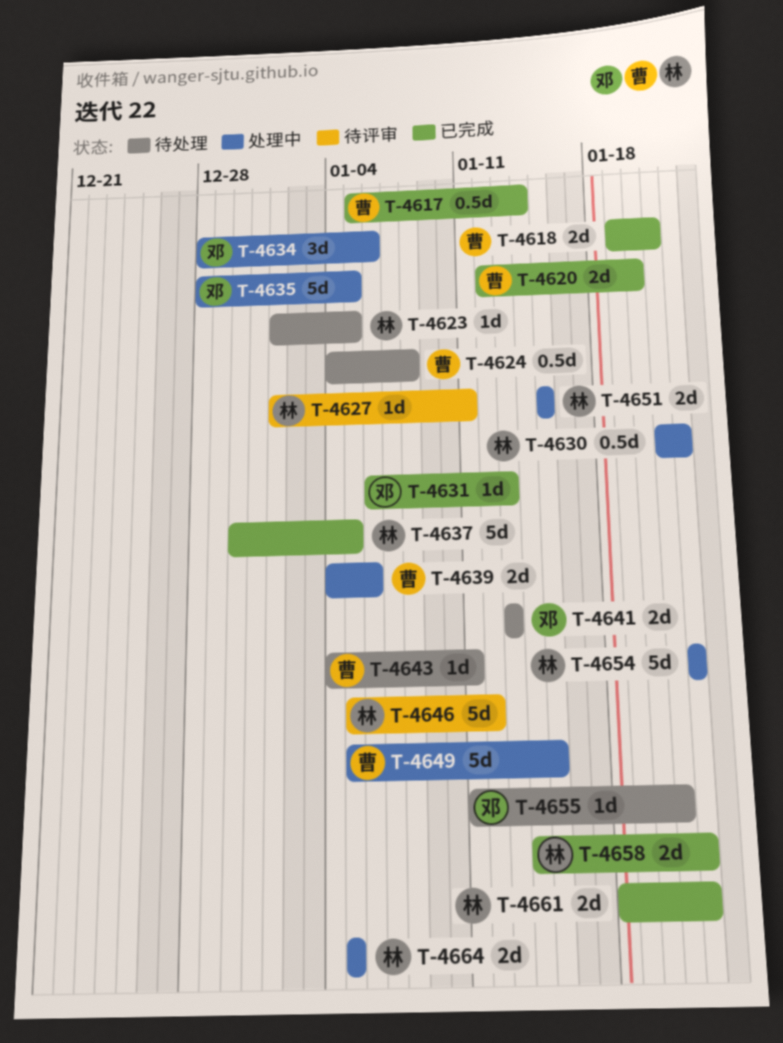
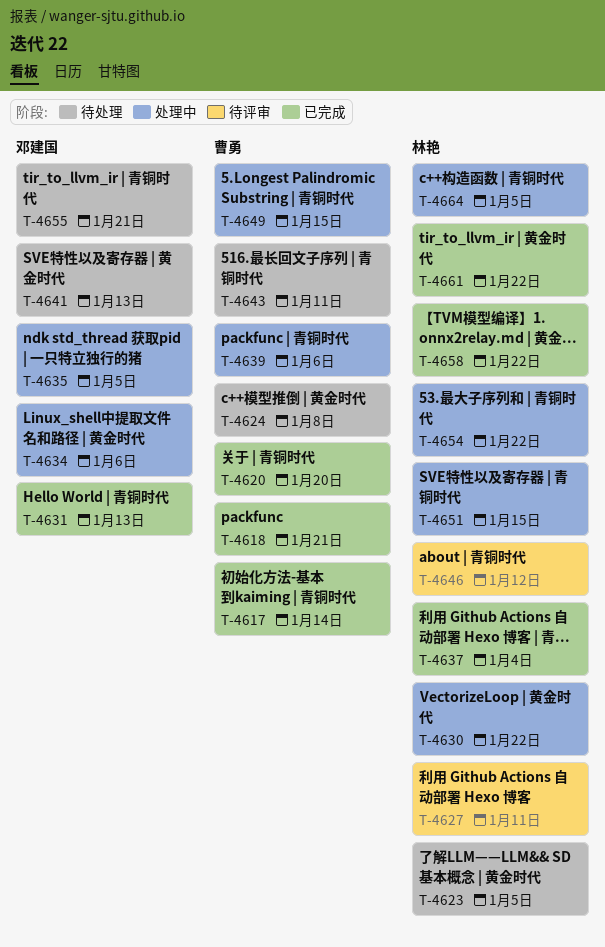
T-4637, due: Jan 5 -> Jan 4

